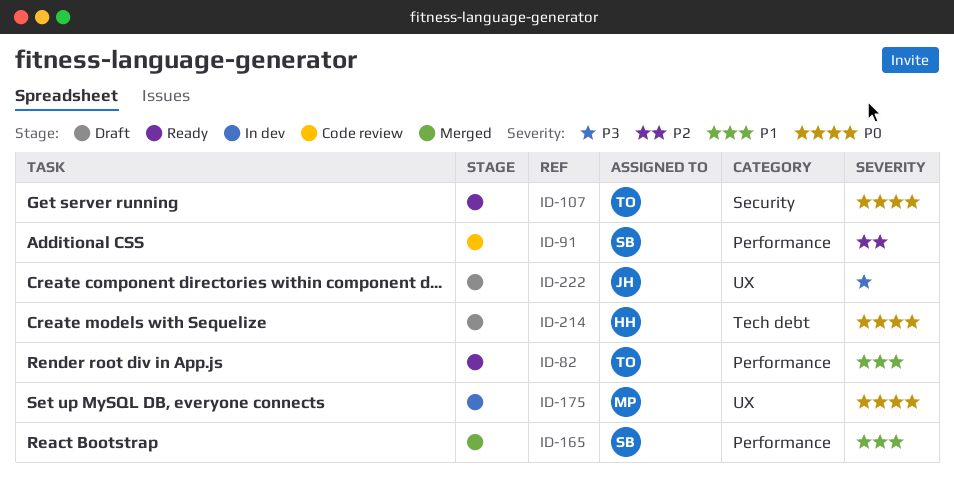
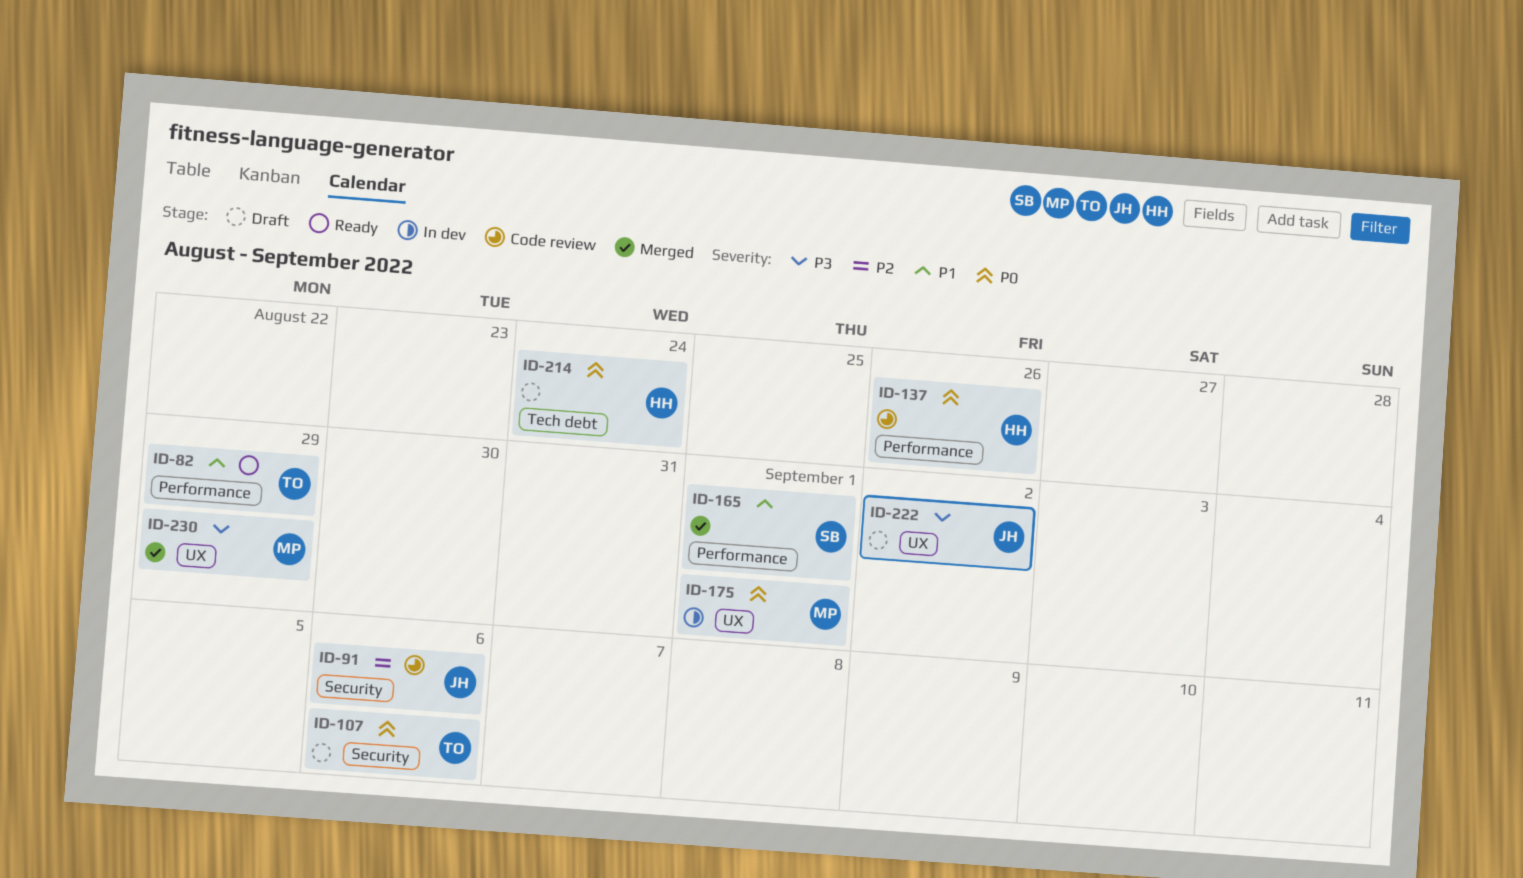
ID-91, owner: SB -> JH
ID-91, label: Performance -> Security
ID-107, status: Ready -> Draft
ID-137: none -> present
ID-230: none -> present

